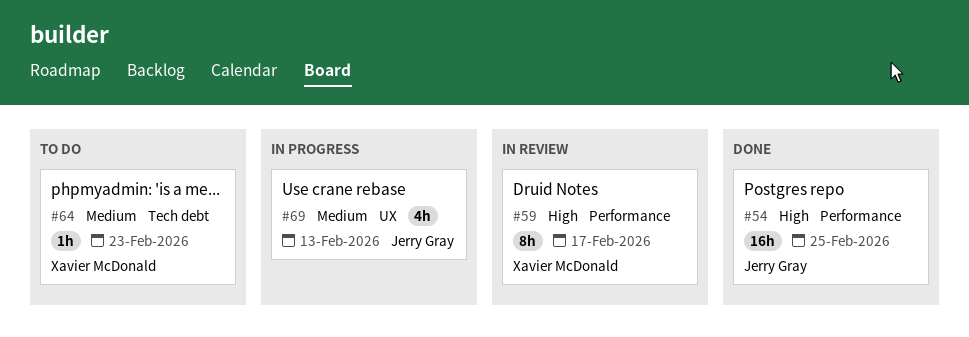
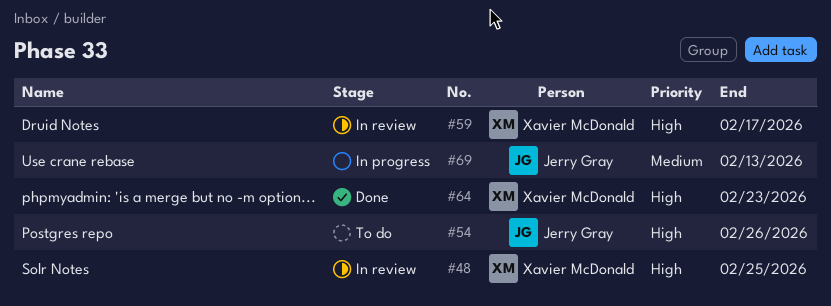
#48: none -> present
#54, status: Done -> To do
#54, due: Feb 25 -> Feb 26
#64, status: To do -> Done
#64, priority: Medium -> High

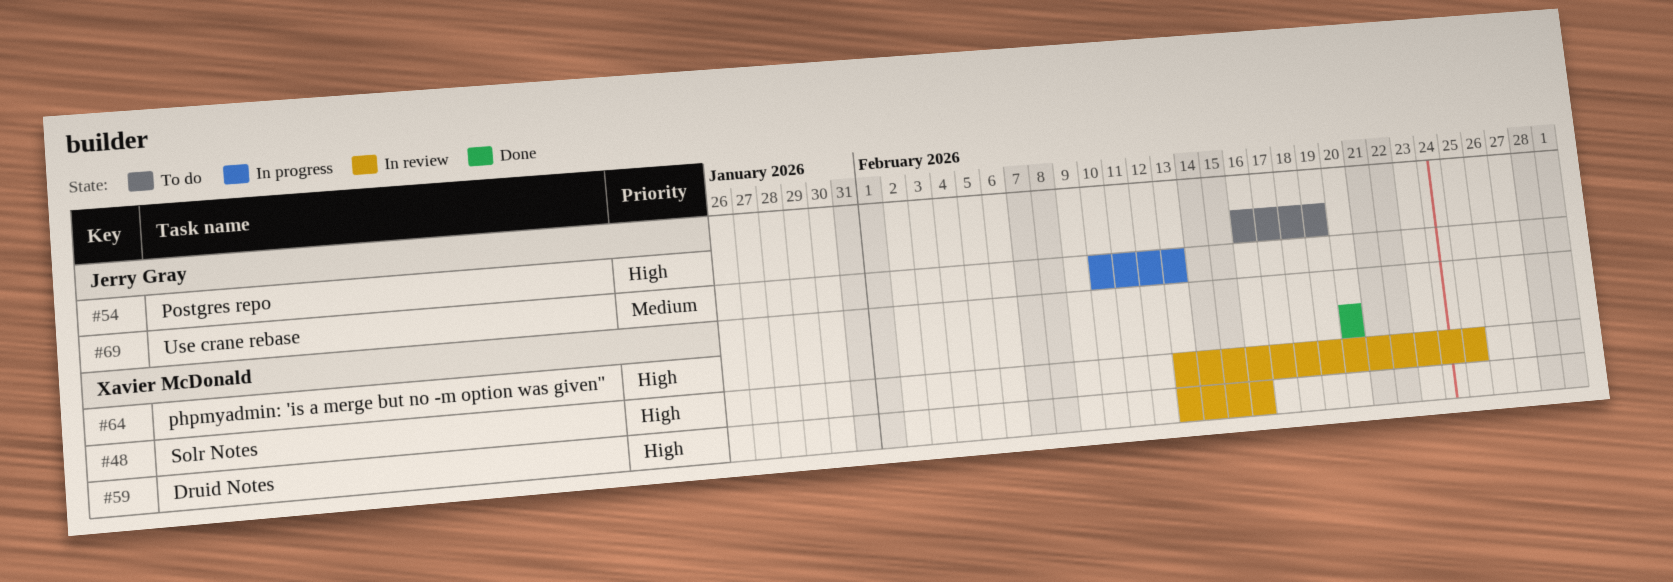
#54, due: Feb 26 -> Feb 19
#59, due: Feb 17 -> Feb 16
#64, due: Feb 23 -> Feb 20

